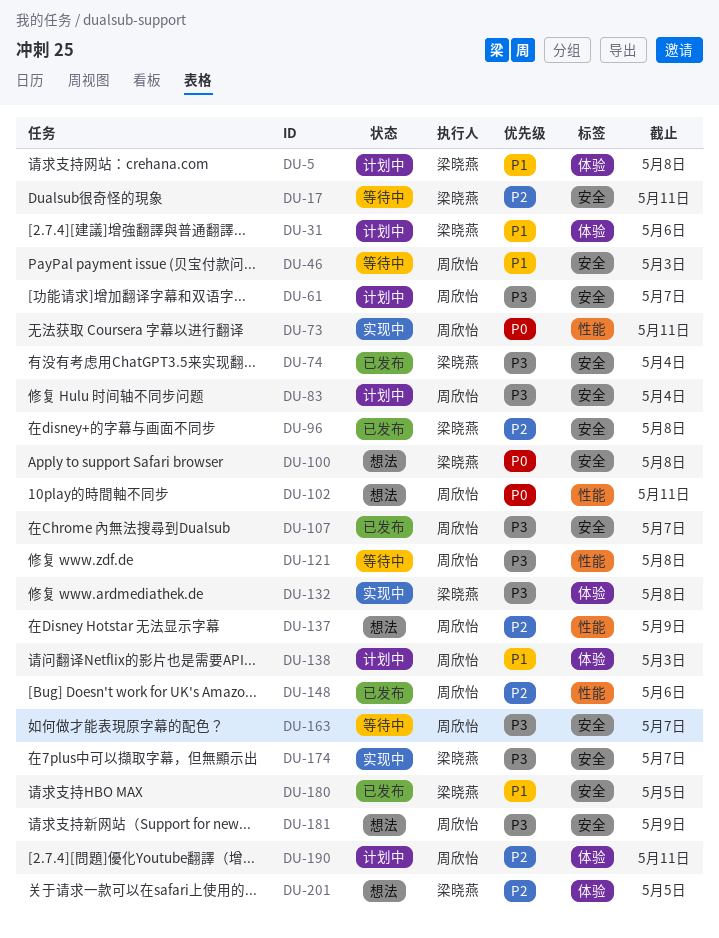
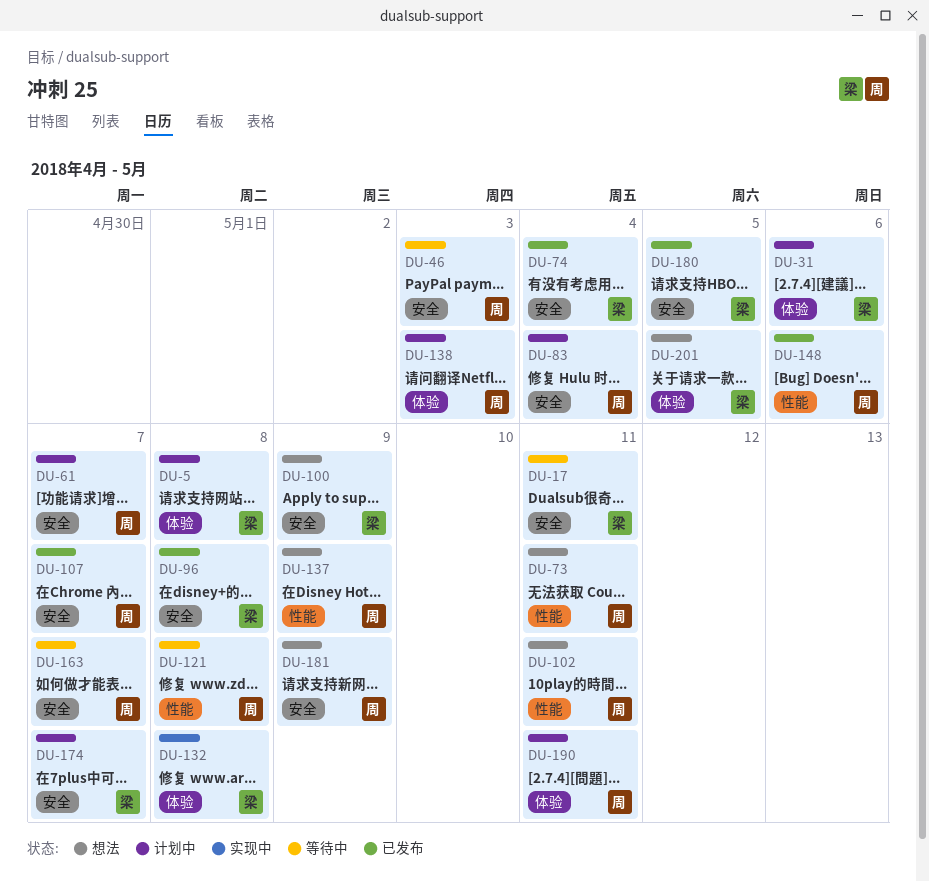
DU-73, status: 实现中 -> 想法
DU-100, due: May 8 -> May 9
DU-174, status: 实现中 -> 计划中

